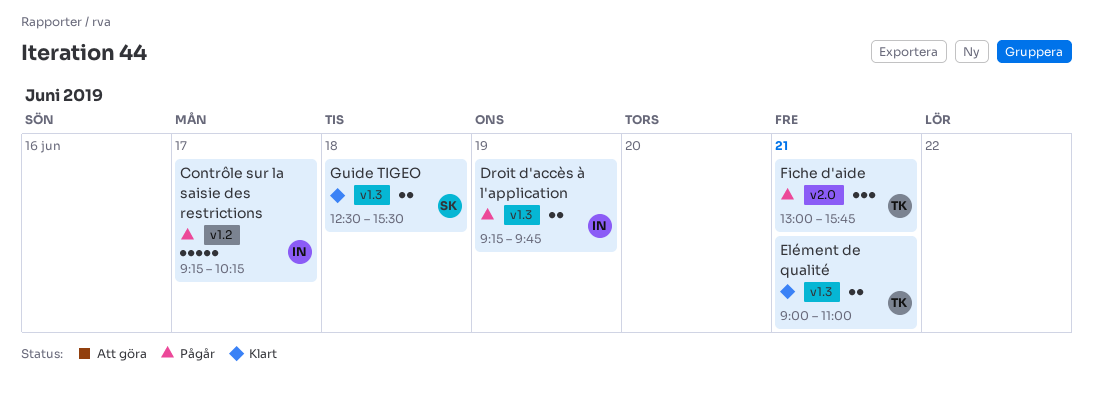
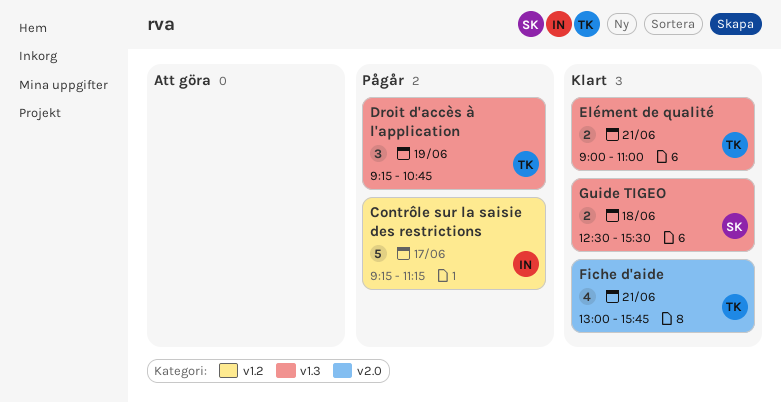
Contrôle sur la saisie des restrictions, ends: 10:15 -> 11:15
Droit d'accès à l'application, owner: IN -> TK
Droit d'accès à l'application, estimate: 2 -> 3
Droit d'accès à l'application, ends: 09:45 -> 10:45
Fiche d'aide, status: Pågår -> Klart
Fiche d'aide, estimate: 3 -> 4

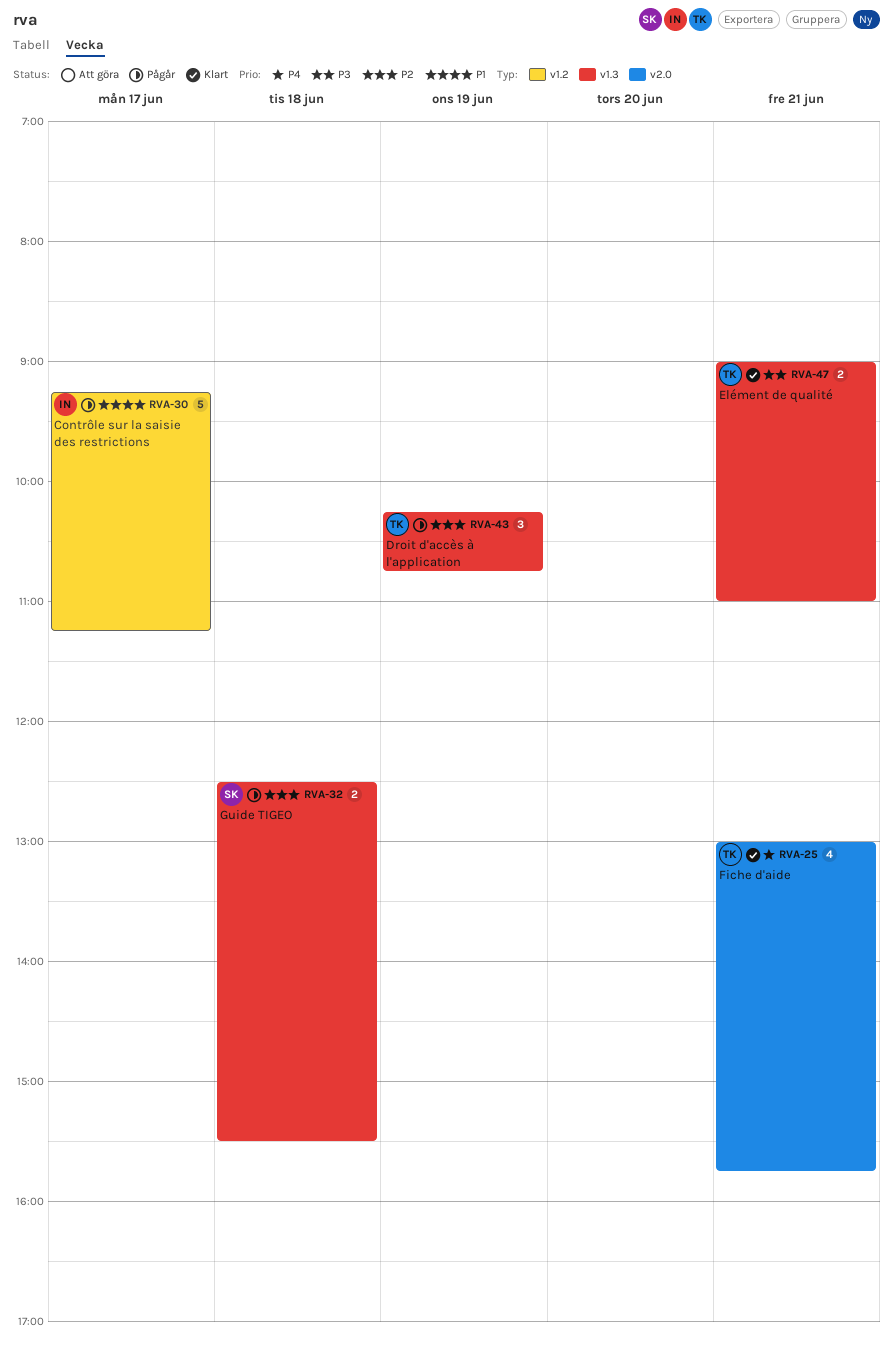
Droit d'accès à l'application, begins: 09:15 -> 10:15
Guide TIGEO, status: Klart -> Pågår

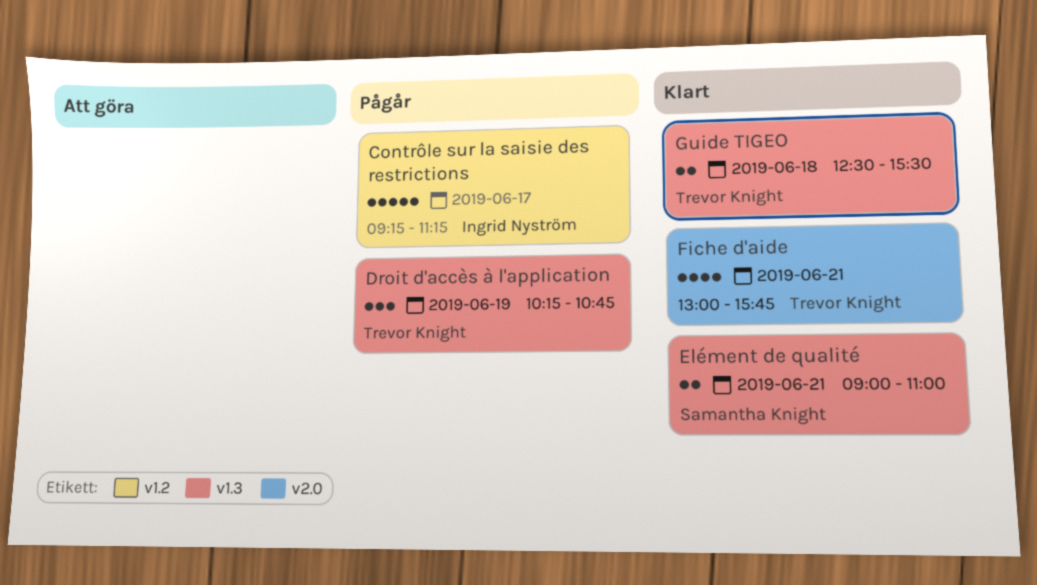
Elément de qualité, owner: Trevor Knight -> Samantha Knight
Guide TIGEO, status: Pågår -> Klart
Guide TIGEO, owner: Samantha Knight -> Trevor Knight

